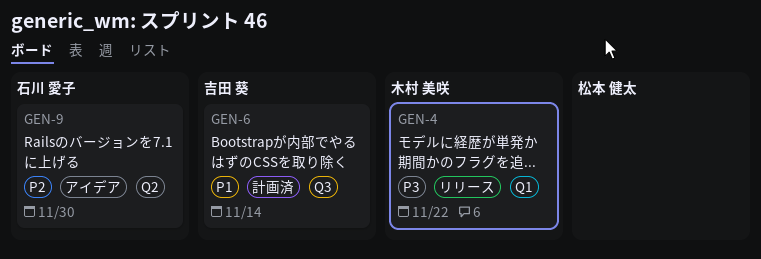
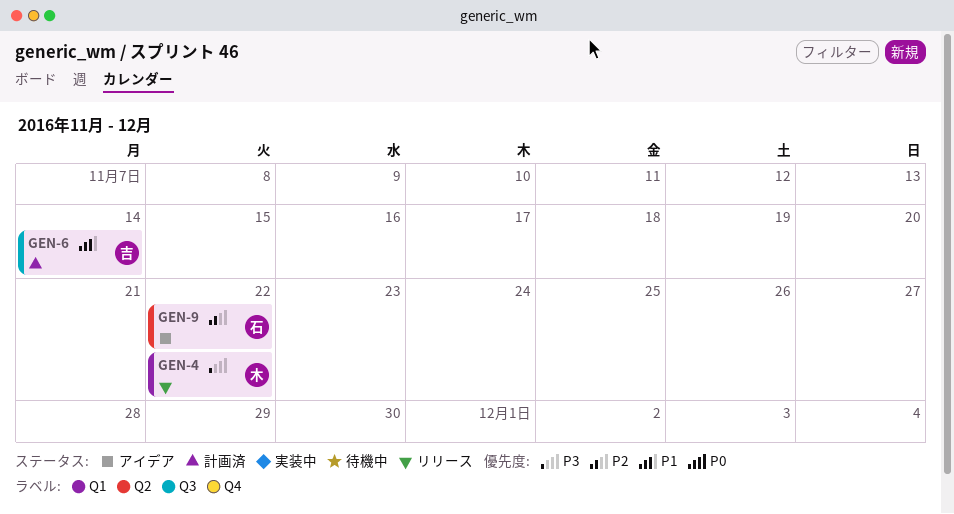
GEN-9, due: Nov 30 -> Nov 22

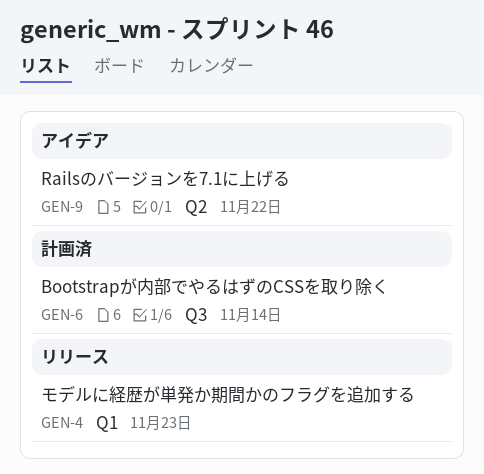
GEN-4, due: Nov 22 -> Nov 23

